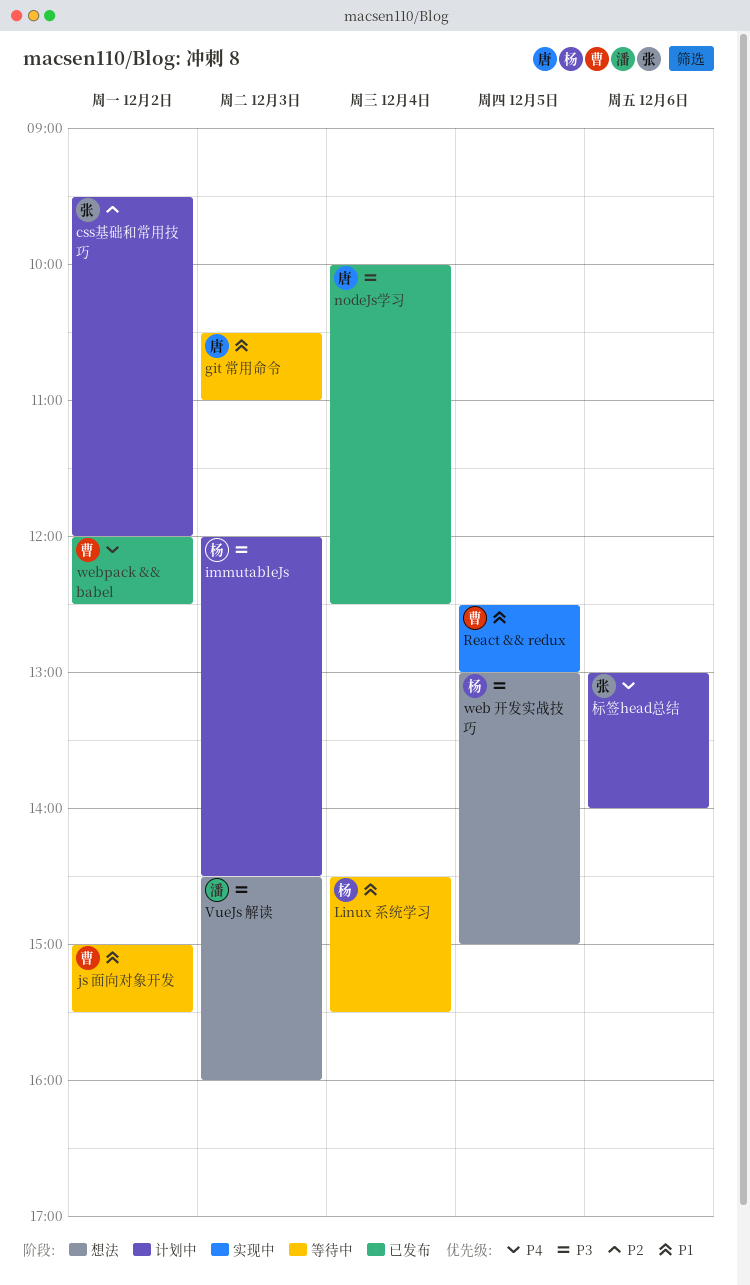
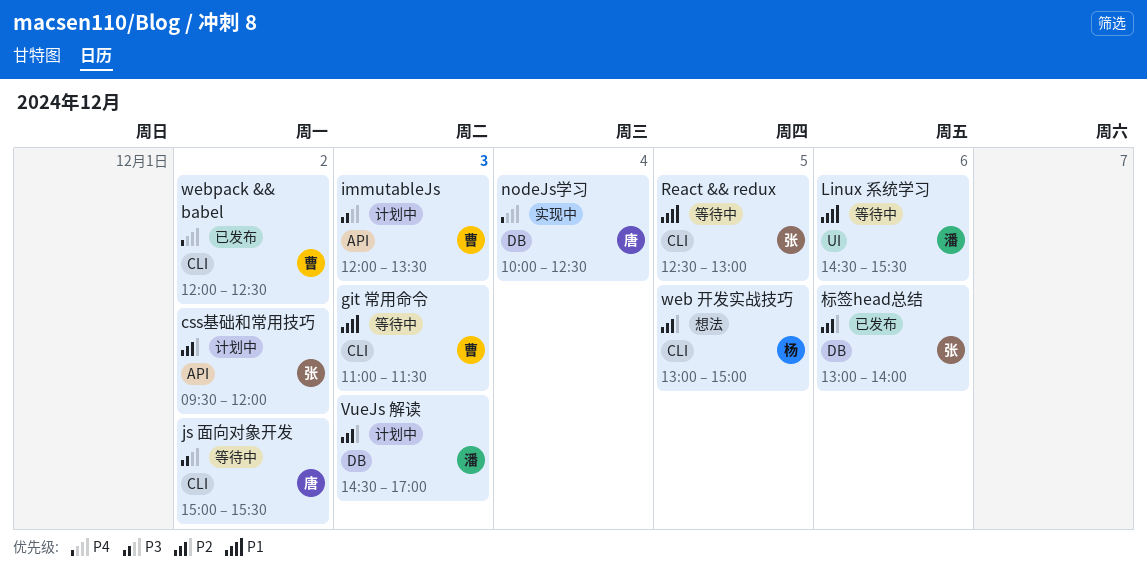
git 常用命令, owner: 唐 -> 曹
git 常用命令, begins: 10:30 -> 11:00
git 常用命令, ends: 11:00 -> 11:30
immutableJs, owner: 杨 -> 曹
immutableJs, ends: 14:30 -> 13:30
js 面向对象开发, owner: 曹 -> 唐
js 面向对象开发, priority: P1 -> P3
Linux 系统学习, owner: 杨 -> 潘
Linux 系统学习, day: Dec 4 -> Dec 6
nodeJs学习, status: 已发布 -> 实现中
nodeJs学习, priority: P3 -> P4
React && redux, status: 实现中 -> 等待中
React && redux, owner: 曹 -> 张
VueJs 解读, status: 想法 -> 计划中
VueJs 解读, priority: P3 -> P2
VueJs 解读, ends: 16:00 -> 17:00
web 开发实战技巧, priority: P3 -> P2
标签head总结, status: 计划中 -> 已发布
标签head总结, priority: P4 -> P2

